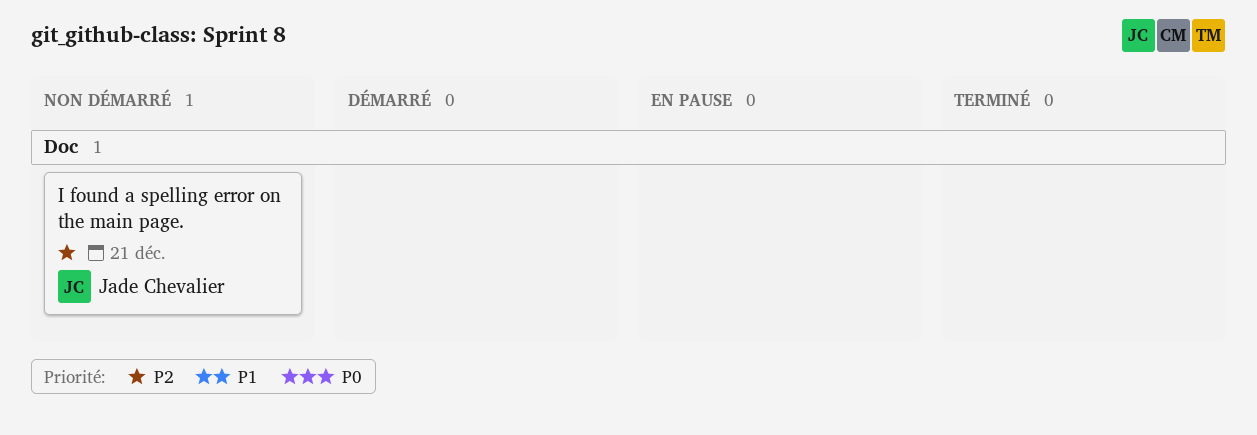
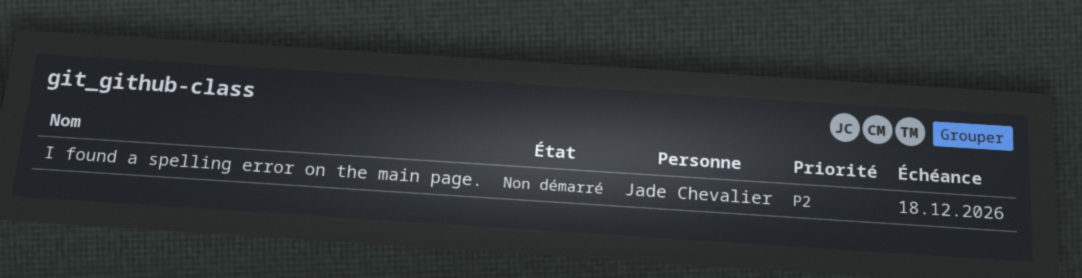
I found a spelling error on the main page., due: Dec 21 -> Dec 18

